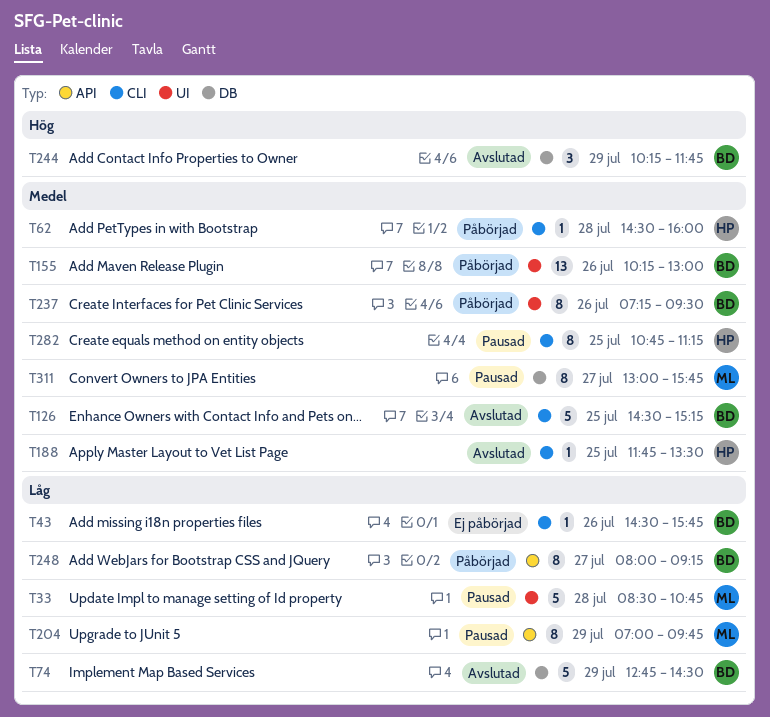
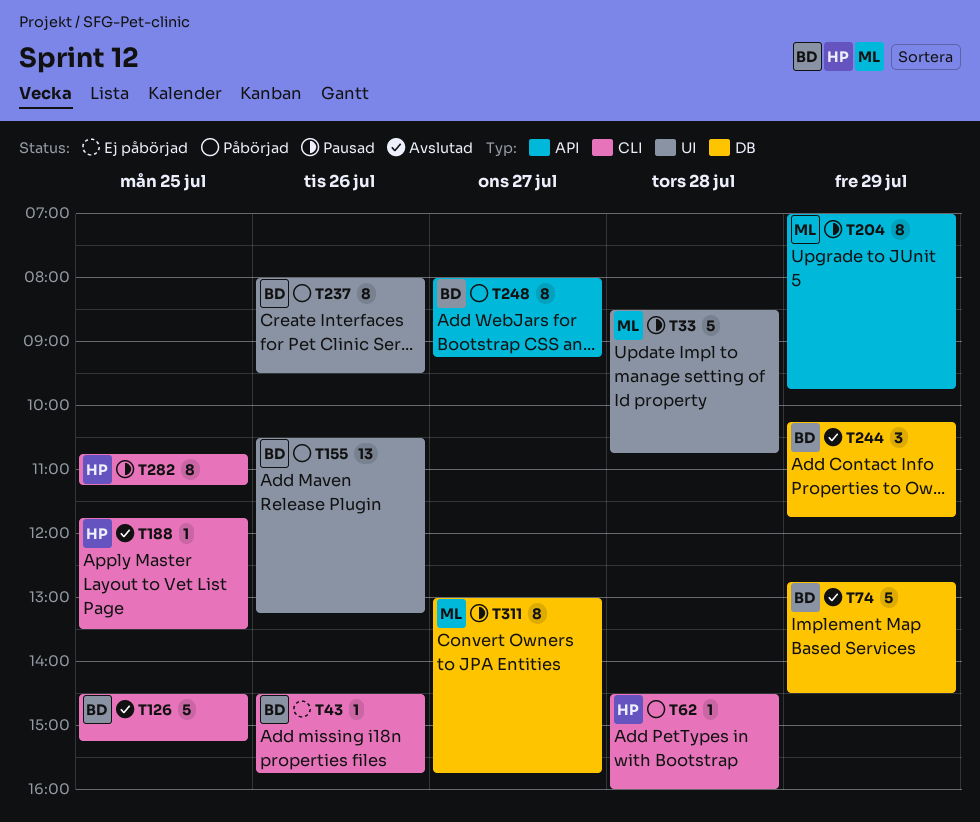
T155, begins: 10:15 -> 10:30
T155, ends: 13:00 -> 13:15
T237, begins: 07:15 -> 08:00

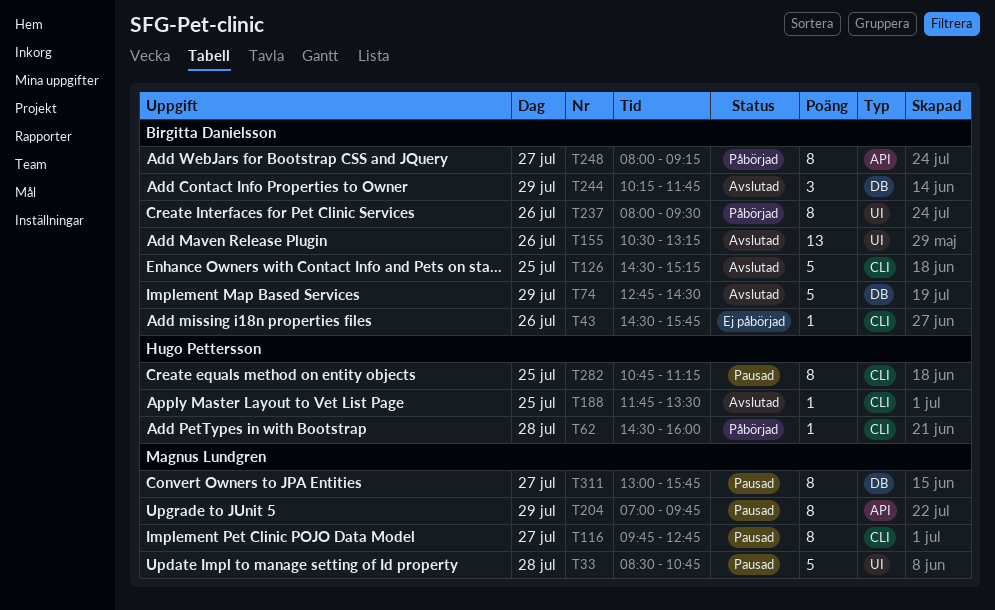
T116: none -> present
T155, status: Påbörjad -> Avslutad

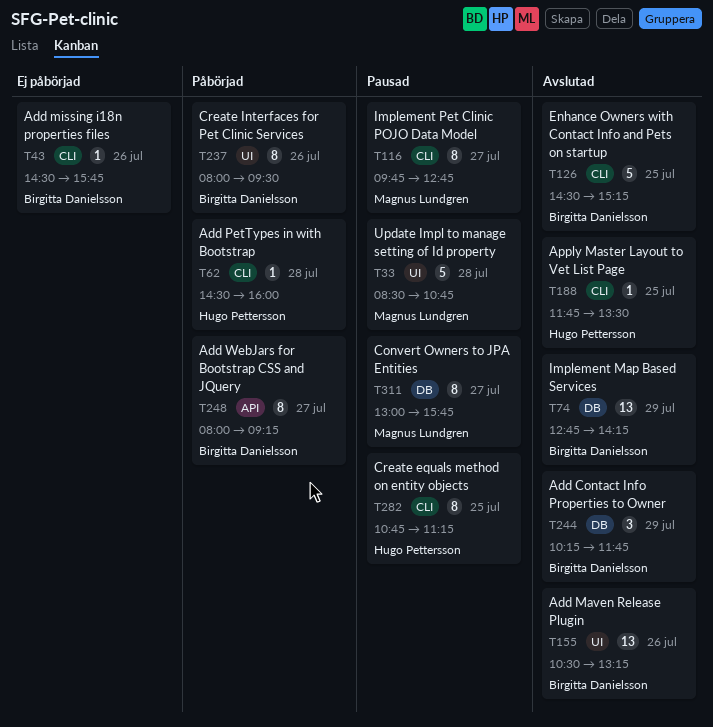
T74, estimate: 5 -> 13
T74, ends: 14:30 -> 14:15
T204: present -> none

